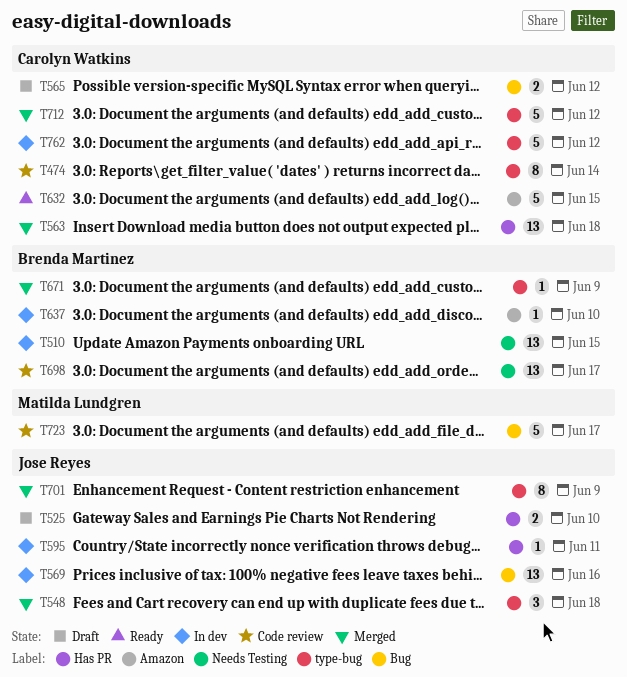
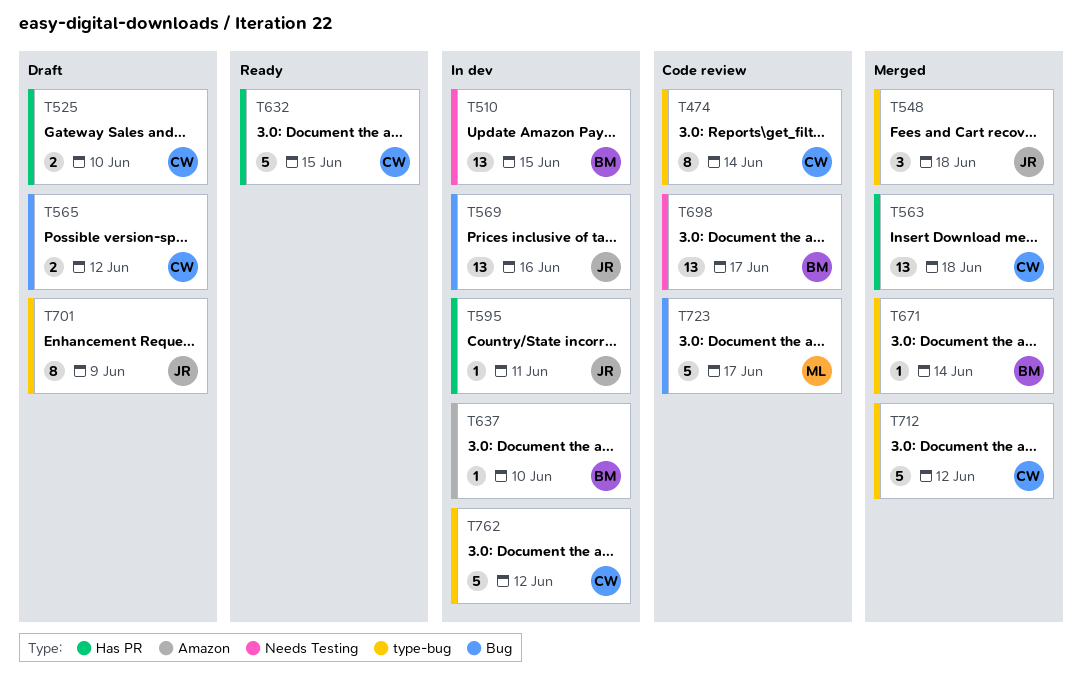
T525, owner: Jose Reyes -> Carolyn Watkins
T632, label: Amazon -> Has PR
T671, due: Jun 9 -> Jun 14
T701, status: Merged -> Draft

